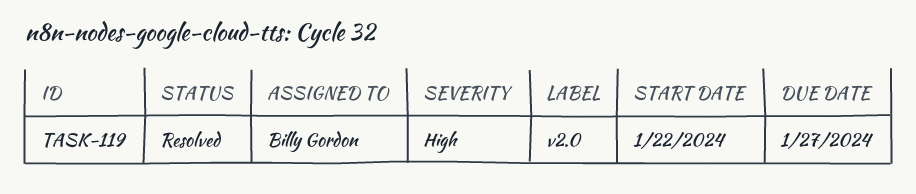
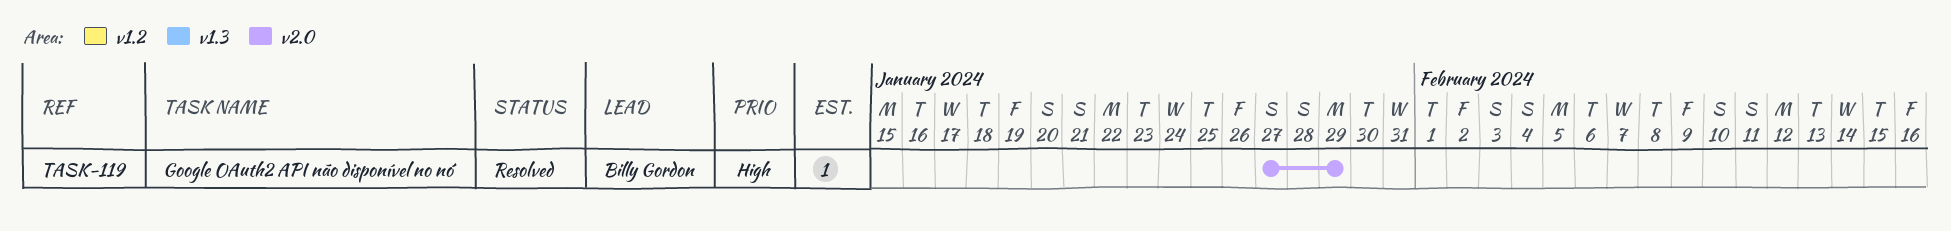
TASK-119, start: Jan 22 -> Jan 27
TASK-119, due: Jan 27 -> Jan 29

